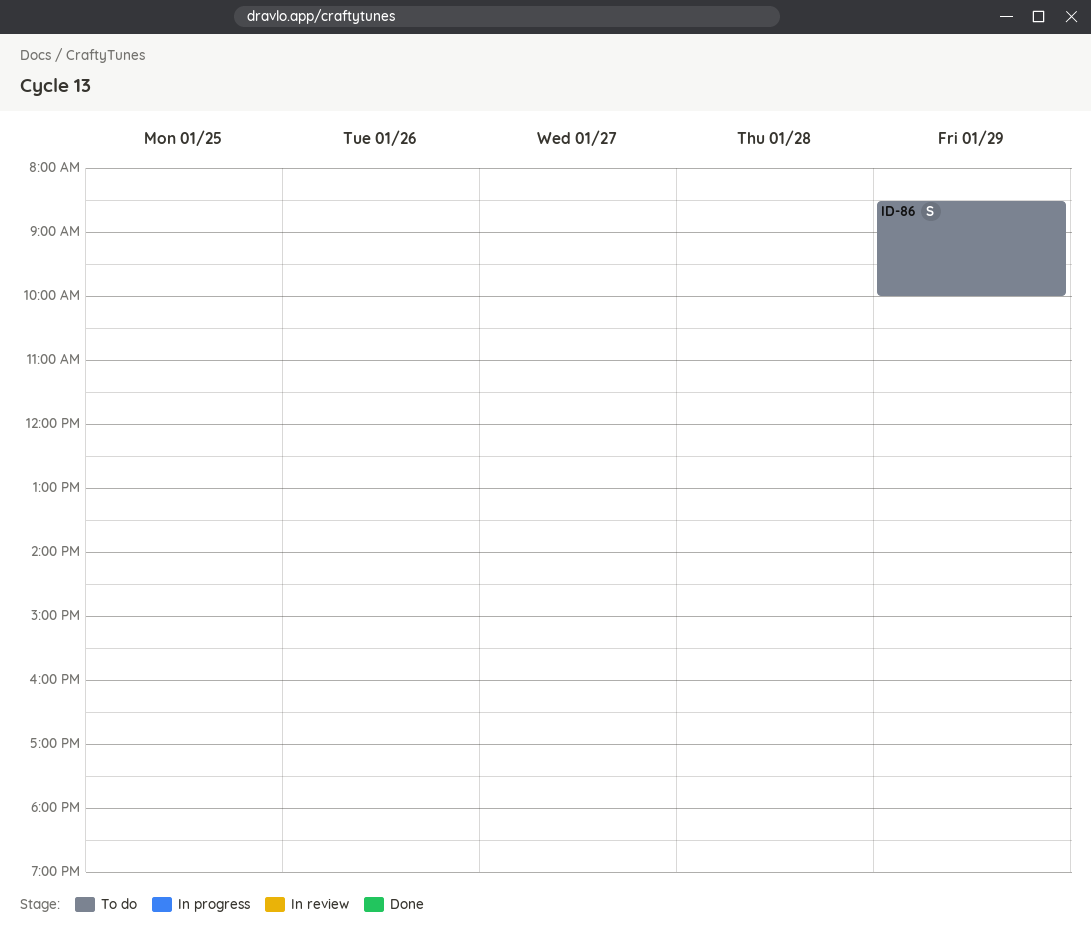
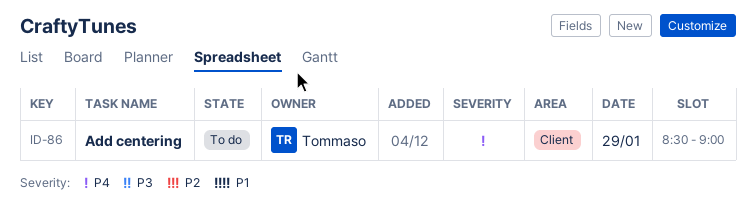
ID-86, ends: 10:00 -> 09:00

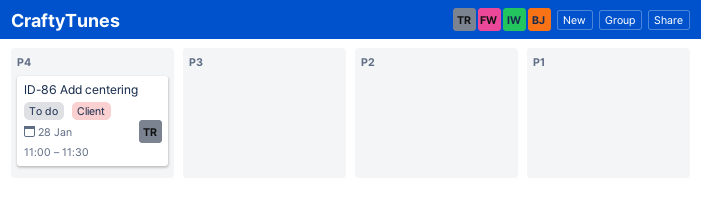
ID-86, day: Jan 29 -> Jan 28
ID-86, begins: 08:30 -> 11:00
ID-86, ends: 09:00 -> 11:30

